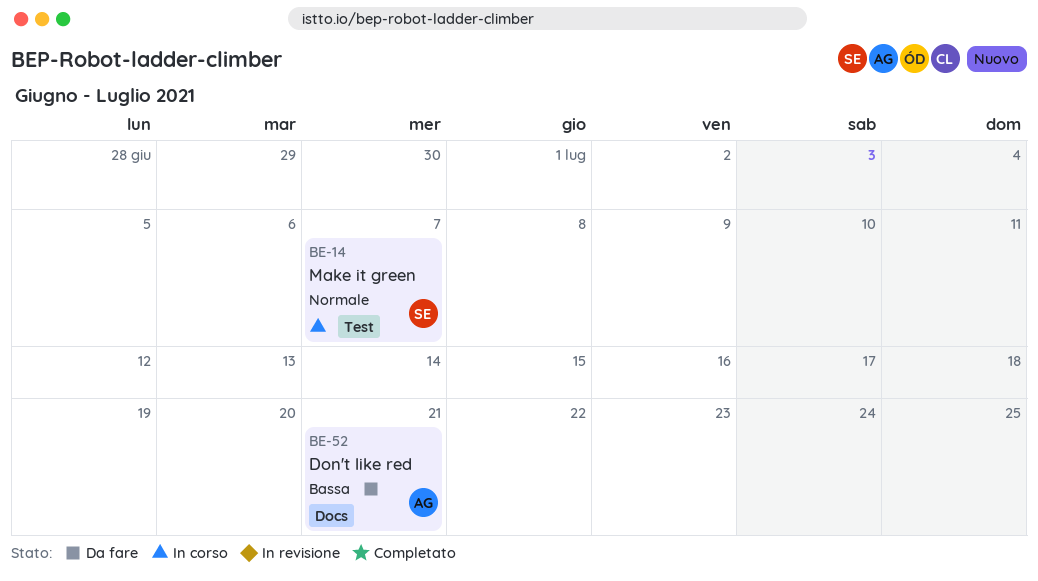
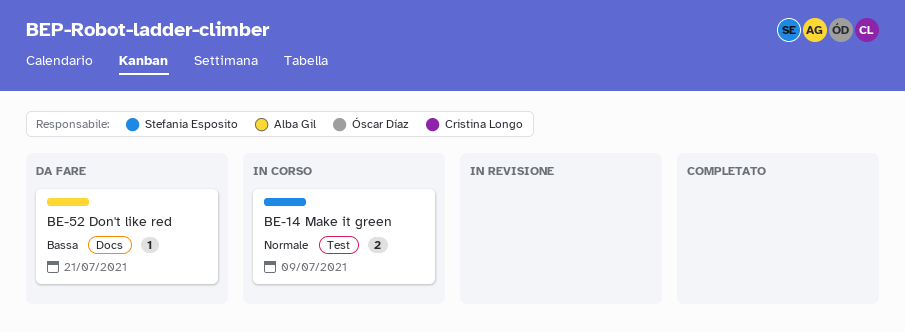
BE-14, due: Jul 7 -> Jul 9

